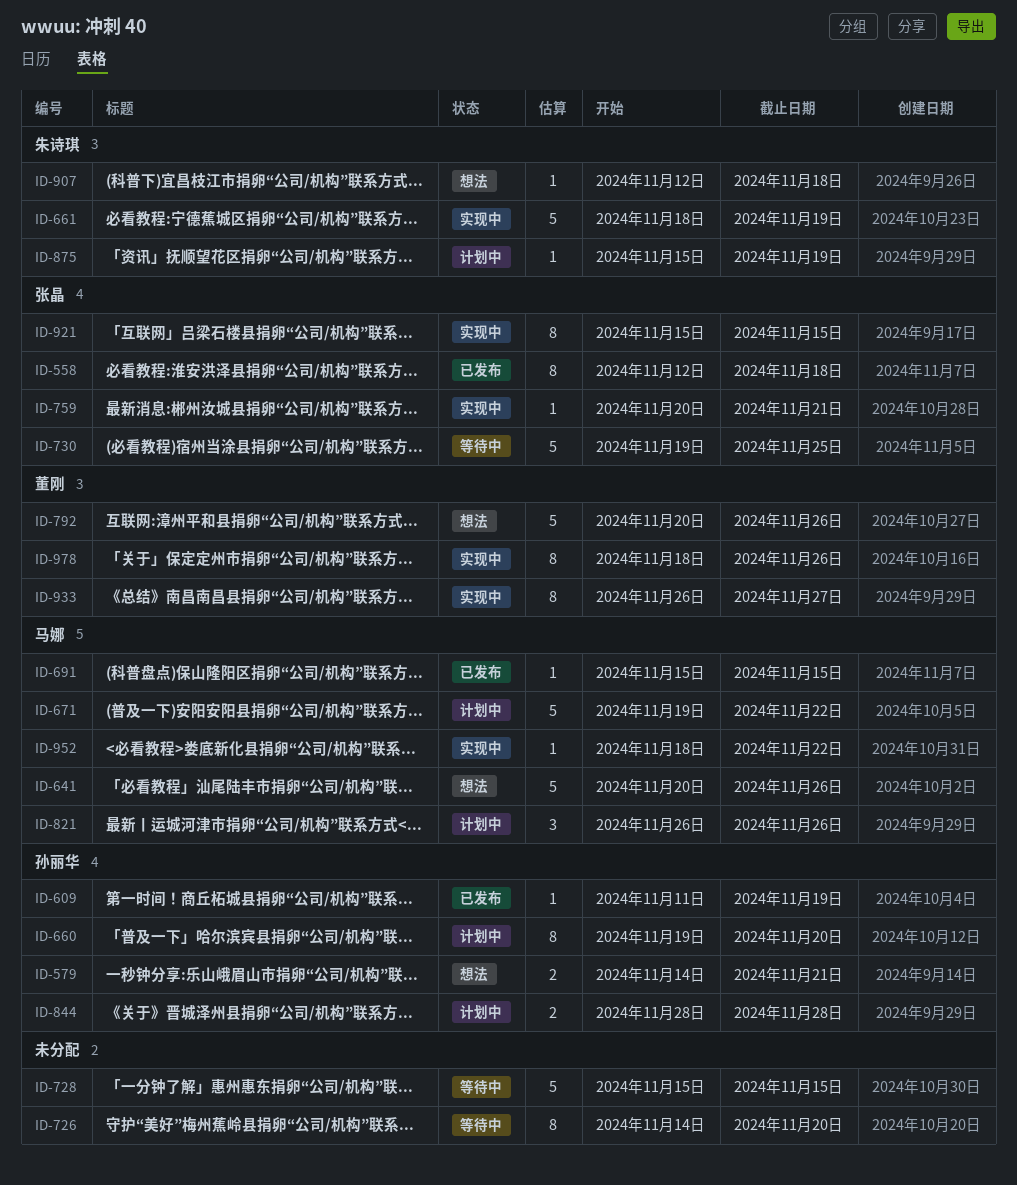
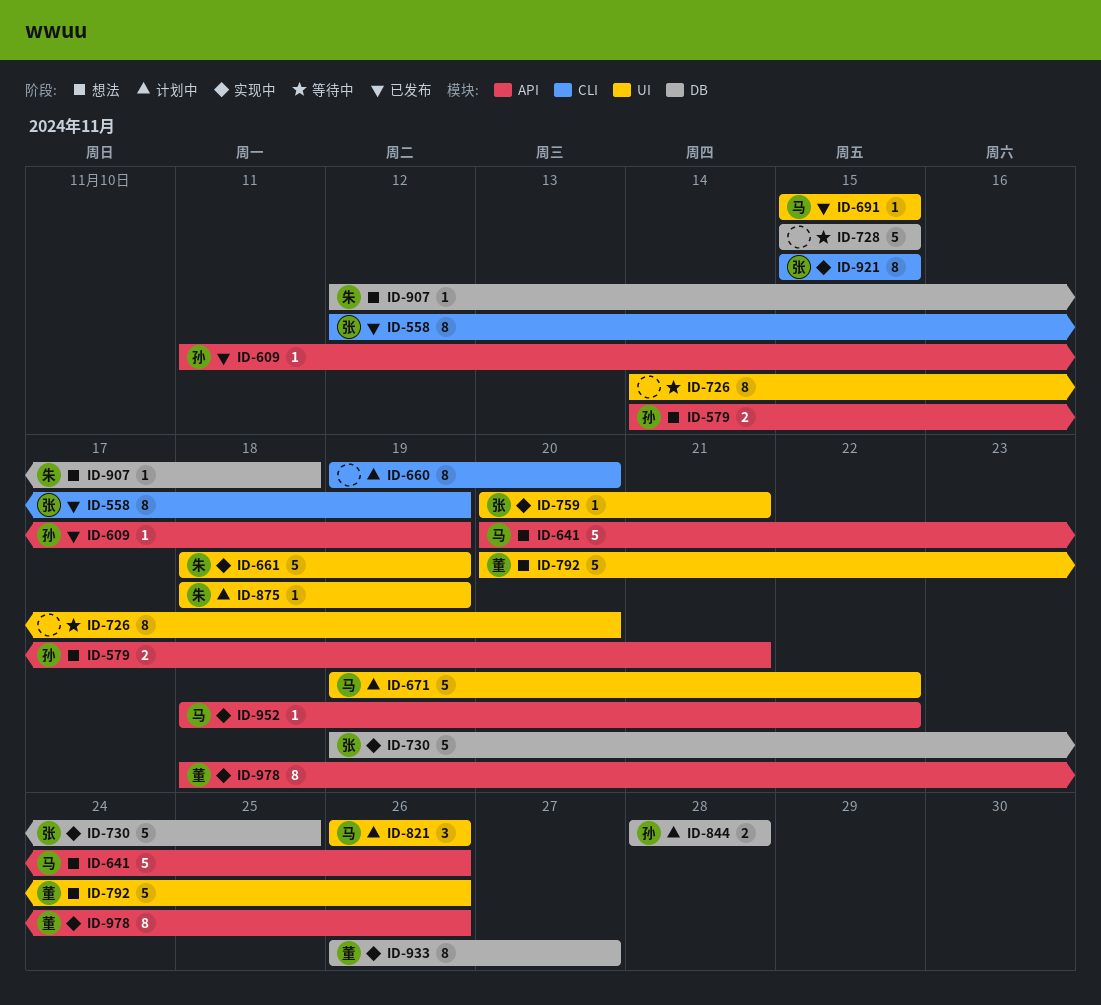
ID-558, due: Nov 18 -> Nov 19
ID-660, owner: 孙丽华 -> none
ID-730, status: 等待中 -> 实现中
ID-875, start: Nov 15 -> Nov 18

